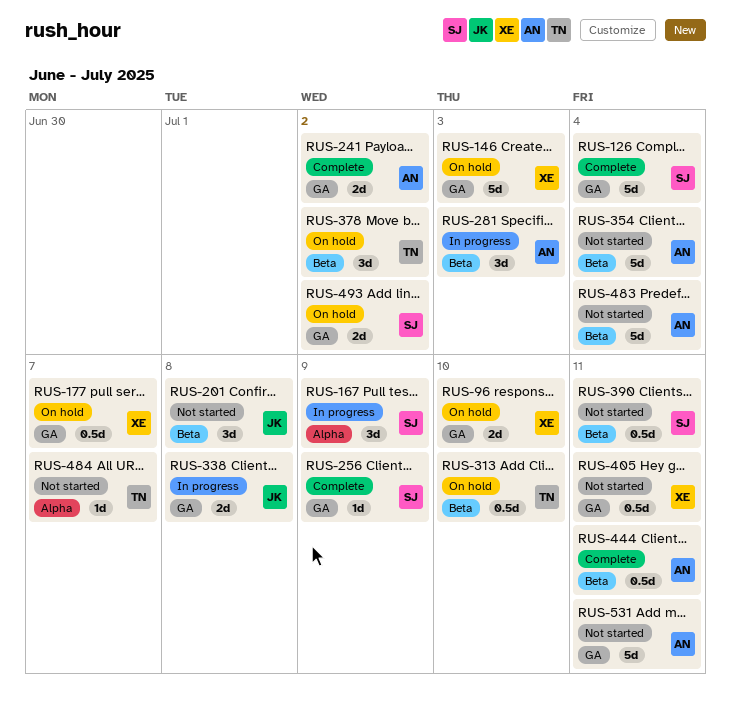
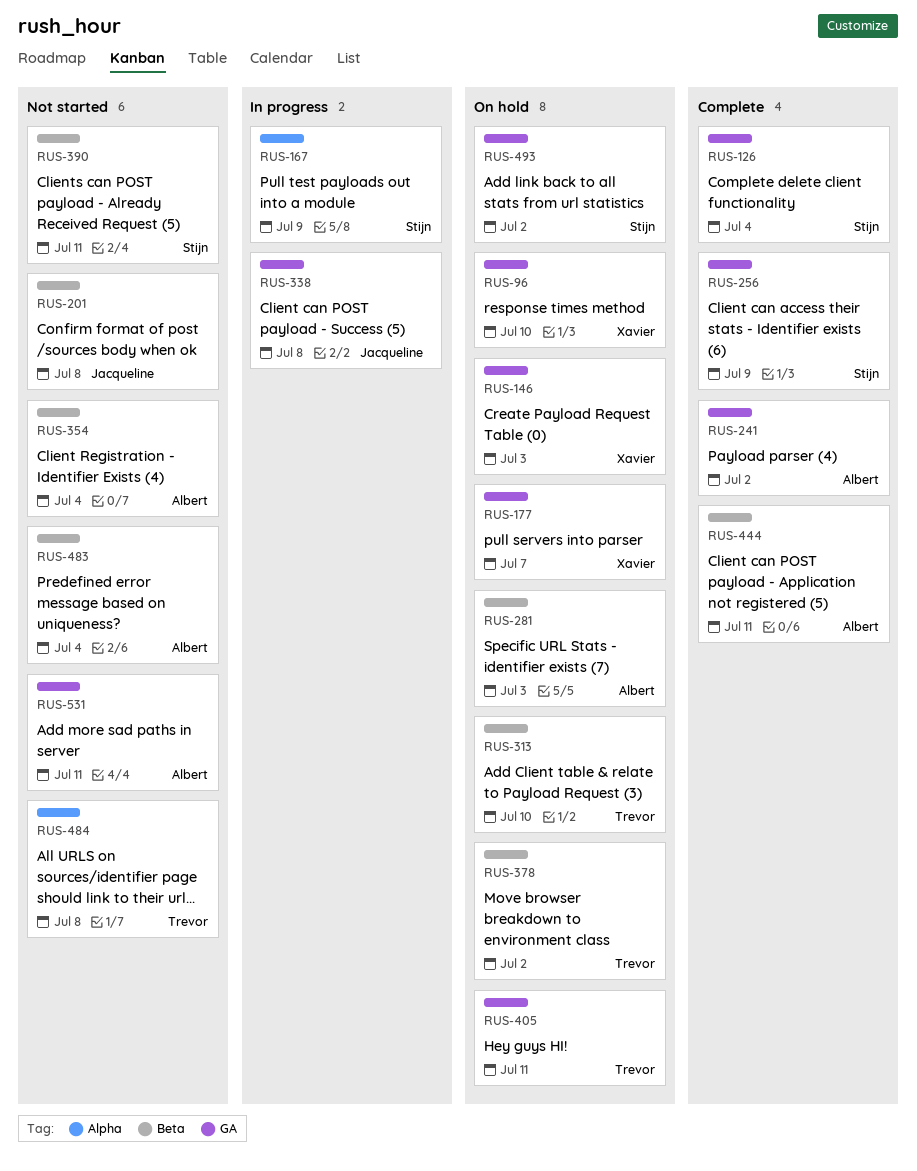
RUS-281, status: In progress -> On hold
RUS-405, status: Not started -> On hold
RUS-405, owner: Xavier -> Trevor
RUS-484, due: Jul 7 -> Jul 8

